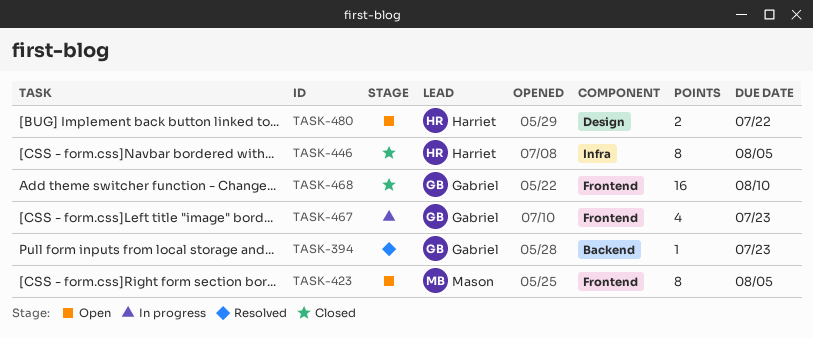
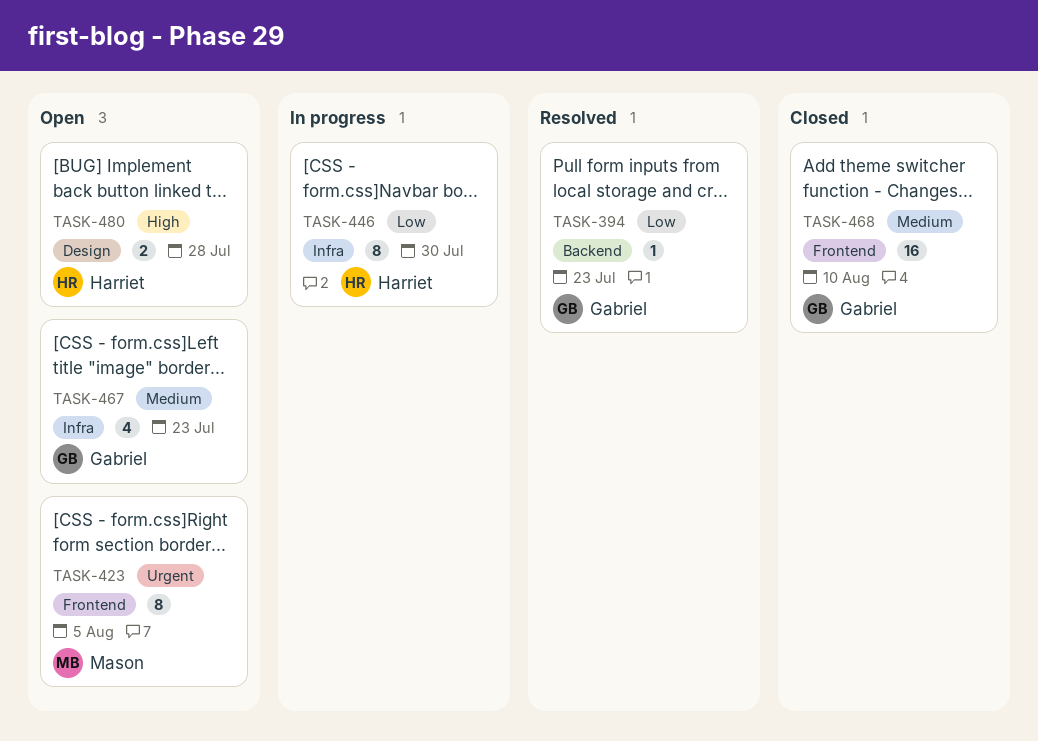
TASK-446, status: Closed -> In progress
TASK-446, due: Aug 5 -> Jul 30
TASK-467, status: In progress -> Open
TASK-467, label: Frontend -> Infra
TASK-480, due: Jul 22 -> Jul 28

